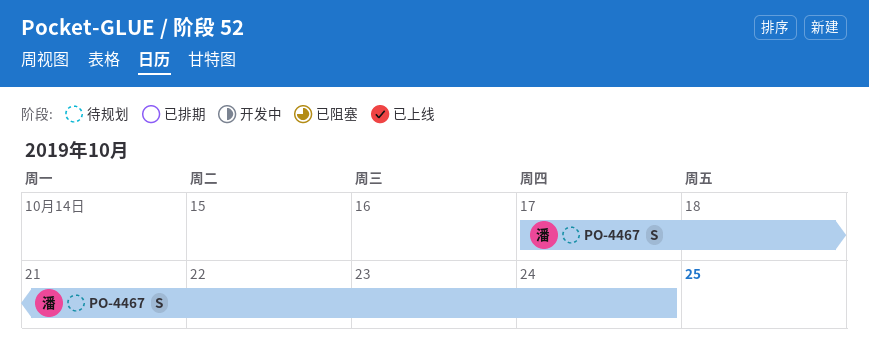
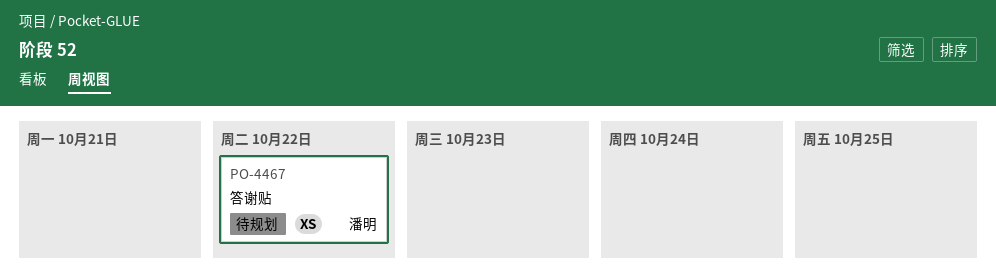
PO-4467, estimate: S -> XS
PO-4467, due: Oct 24 -> Oct 22

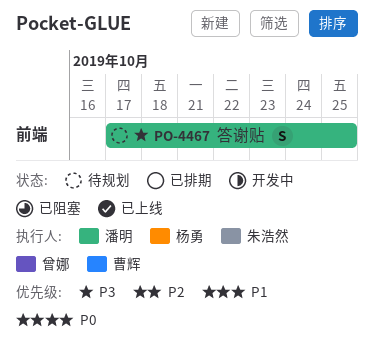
PO-4467, estimate: XS -> S
PO-4467, due: Oct 22 -> Oct 25

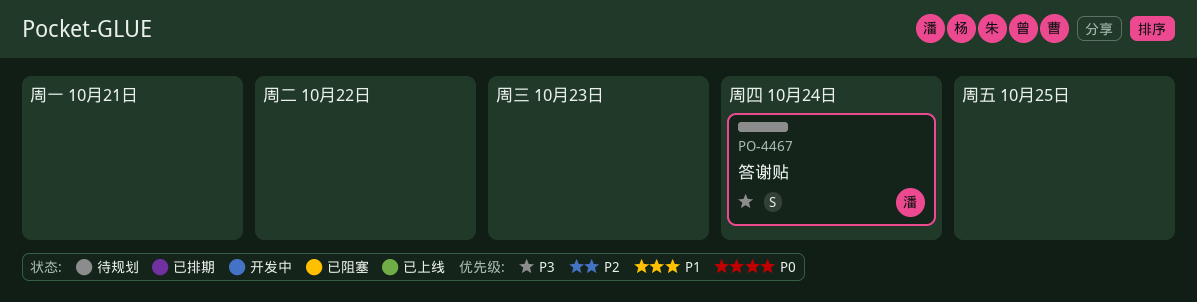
PO-4467, due: Oct 25 -> Oct 24

